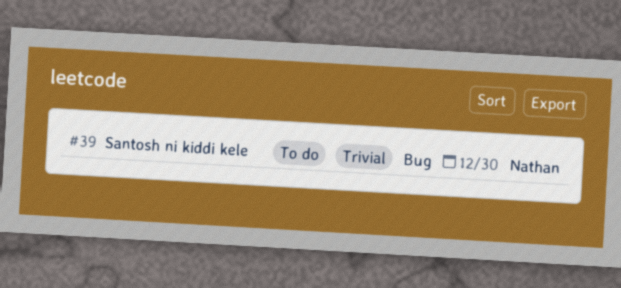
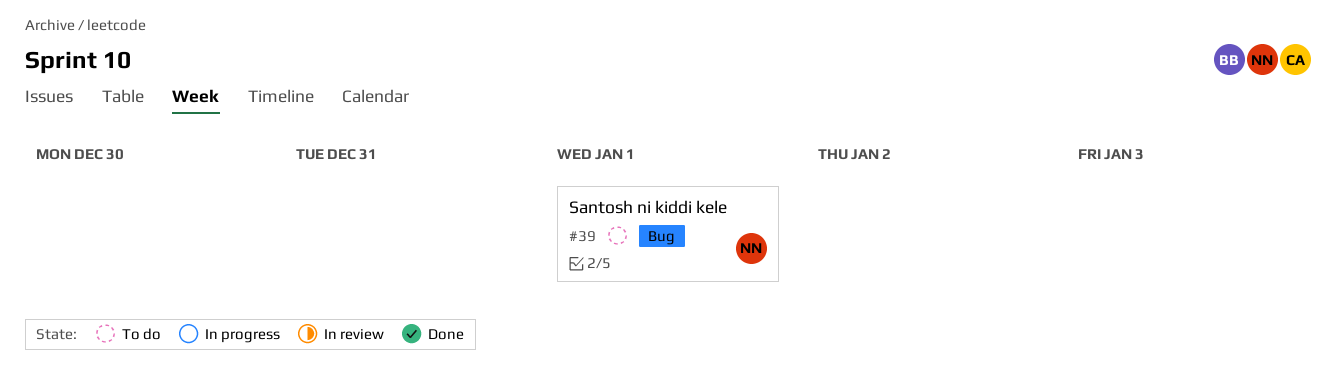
#39, due: Dec 30 -> Jan 1

